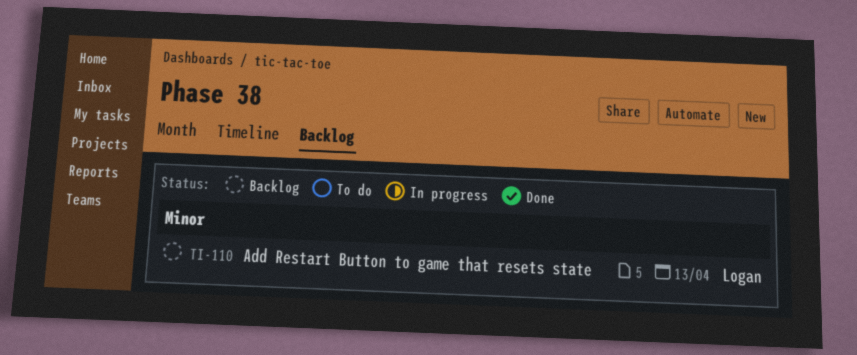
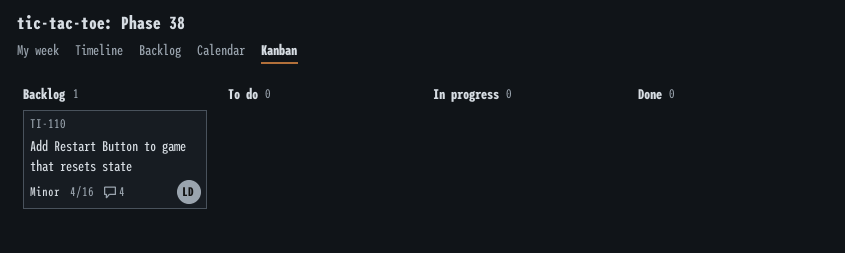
TI-110, due: Apr 13 -> Apr 16

